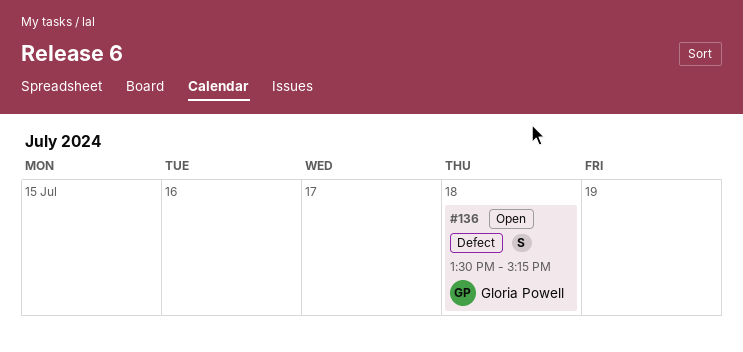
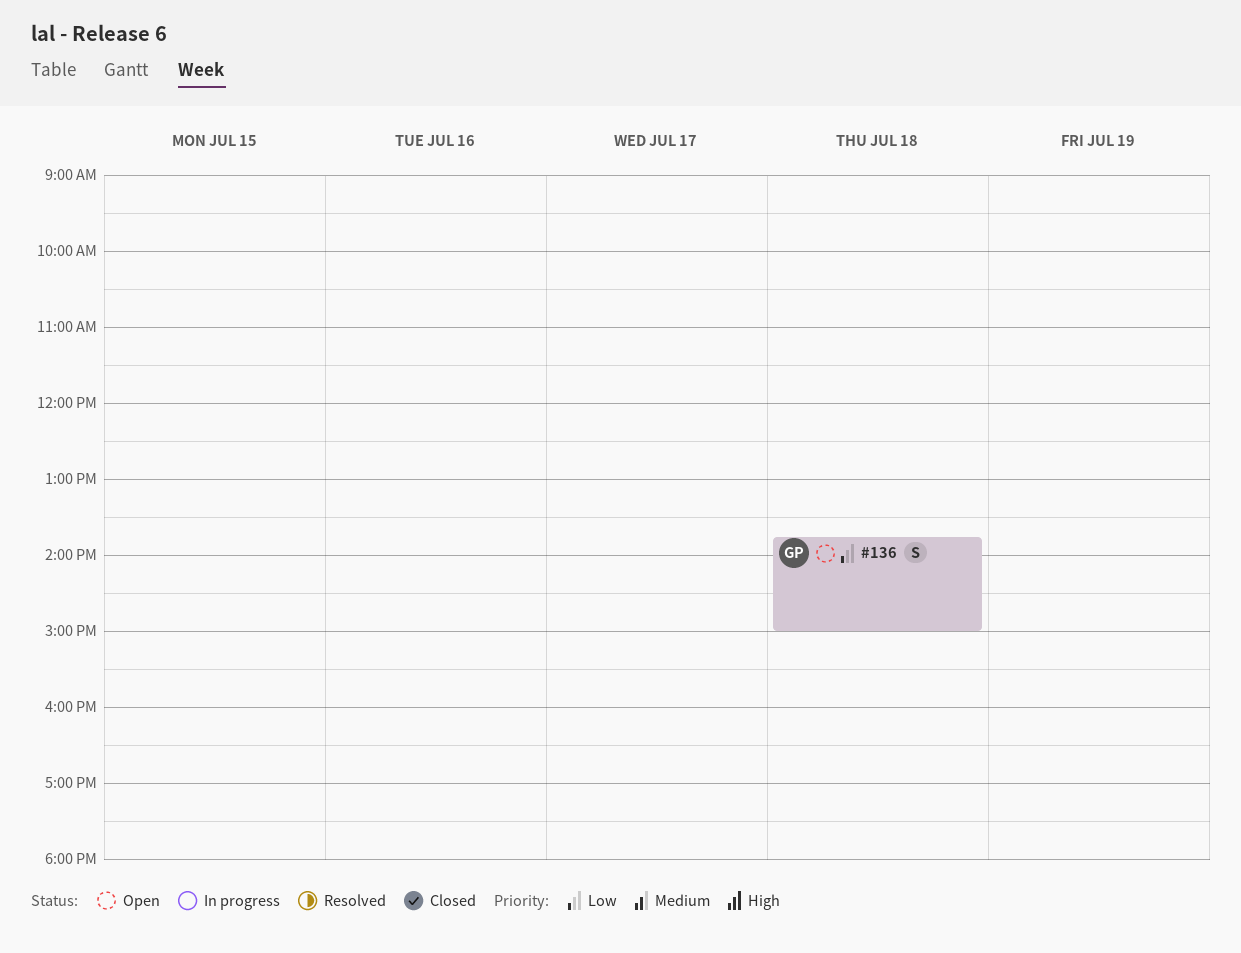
#136, begins: 13:30 -> 13:45
#136, ends: 15:15 -> 15:00

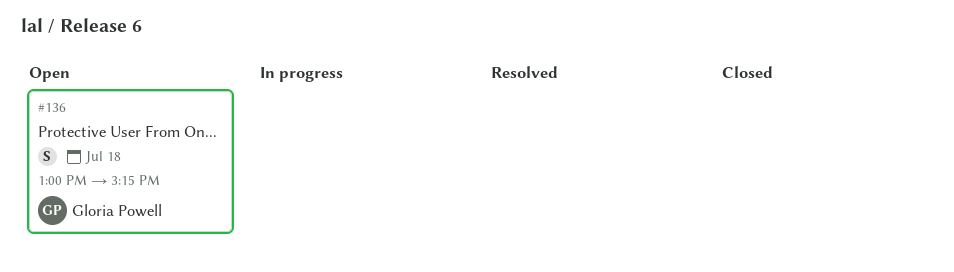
#136, begins: 13:45 -> 13:00
#136, ends: 15:00 -> 15:15

